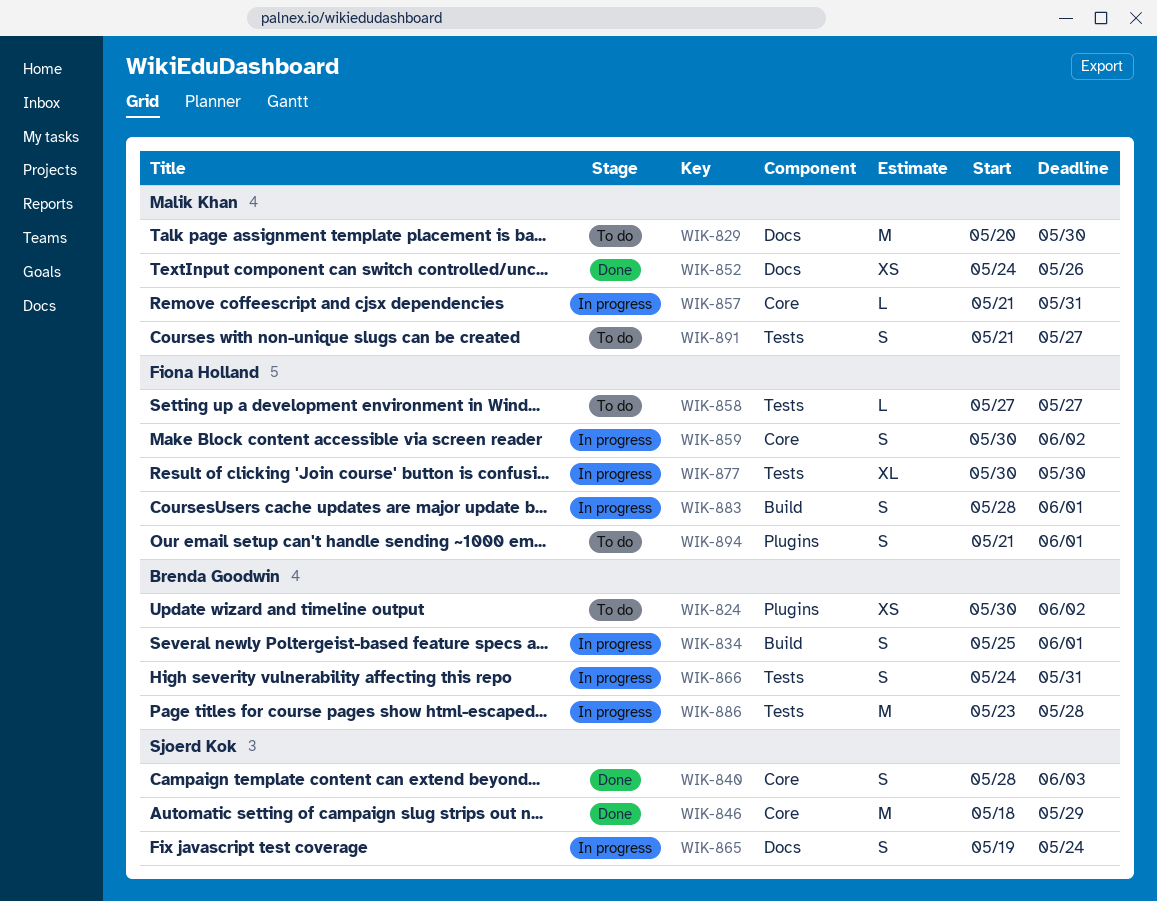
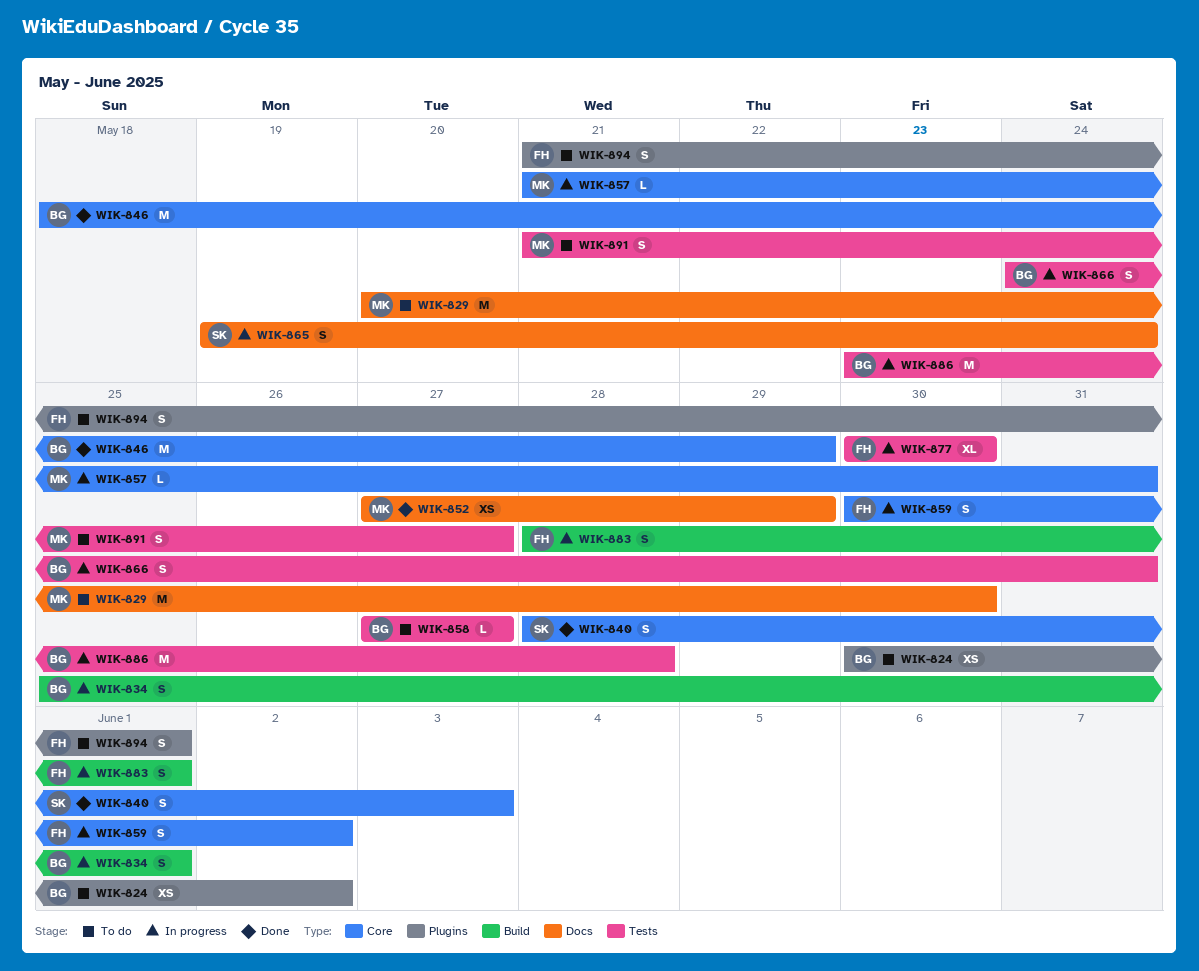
WIK-846, owner: Sjoerd Kok -> Brenda Goodwin
WIK-852, start: May 24 -> May 27
WIK-852, due: May 26 -> May 29
WIK-858, owner: Fiona Holland -> Brenda Goodwin

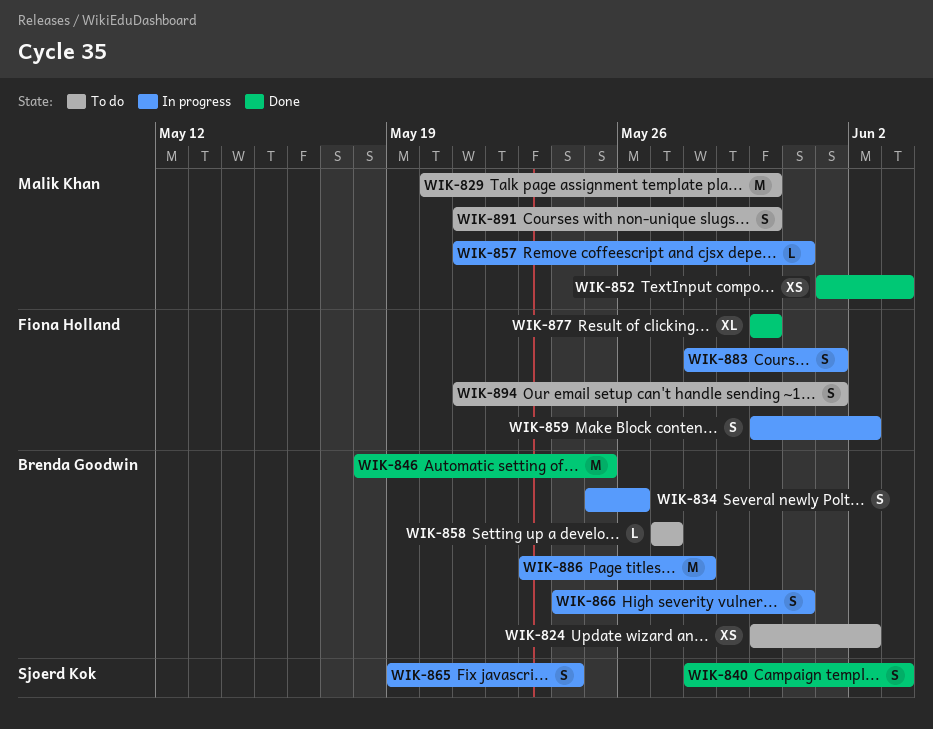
WIK-834, due: Jun 1 -> May 26
WIK-846, due: May 29 -> May 25
WIK-852, start: May 27 -> Jun 1
WIK-852, due: May 29 -> Jun 3
WIK-877, status: In progress -> Done
WIK-891, due: May 27 -> May 30

